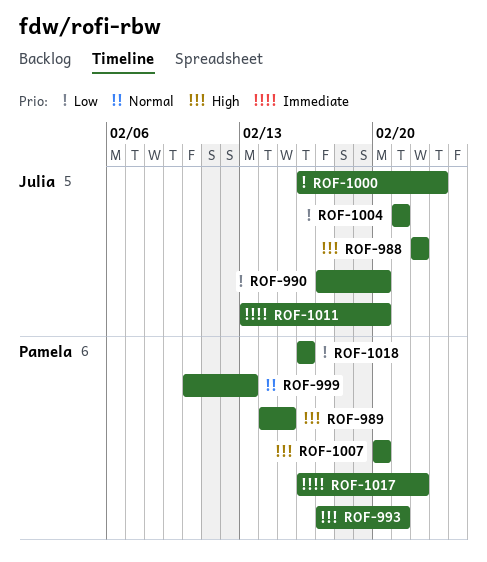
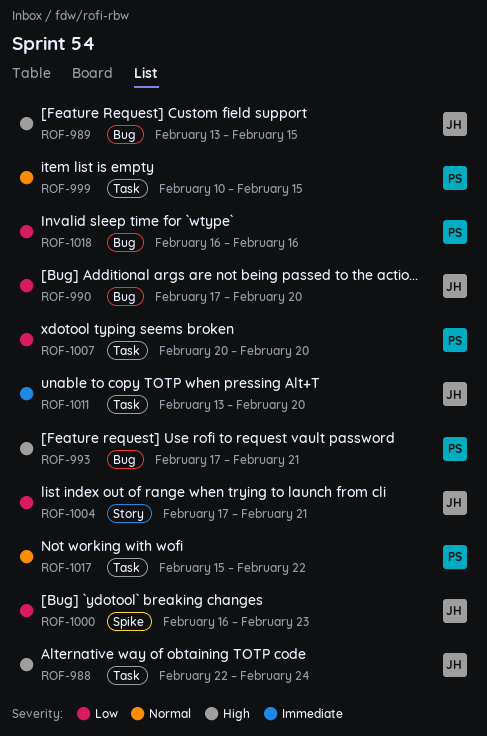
ROF-988, due: Feb 22 -> Feb 24
ROF-989, owner: Pamela -> Julia
ROF-989, start: Feb 14 -> Feb 13
ROF-999, due: Feb 13 -> Feb 15
ROF-1004, start: Feb 21 -> Feb 17
ROF-1007, priority: High -> Low
ROF-1017, priority: Immediate -> Normal
ROF-1017, start: Feb 16 -> Feb 15

